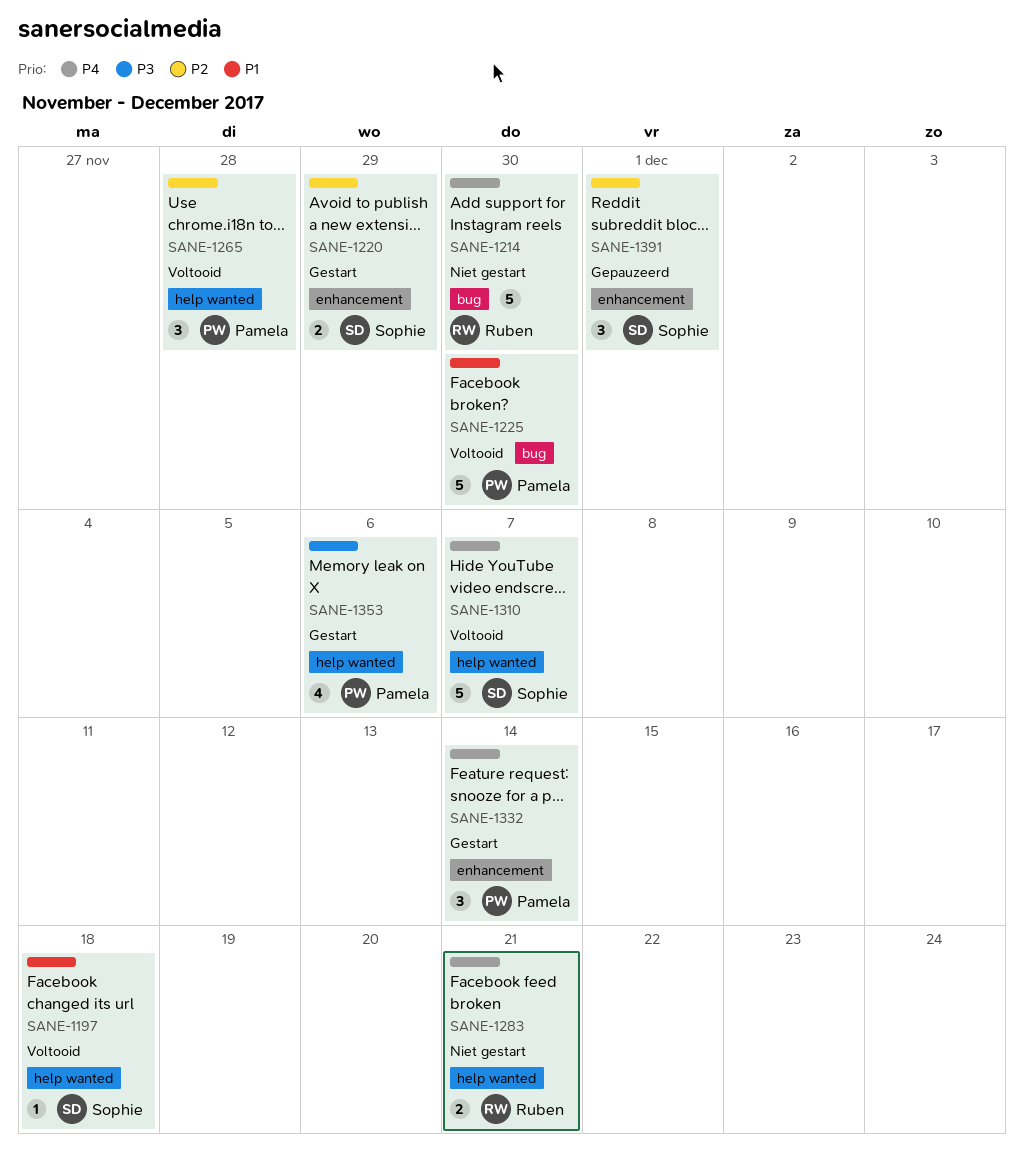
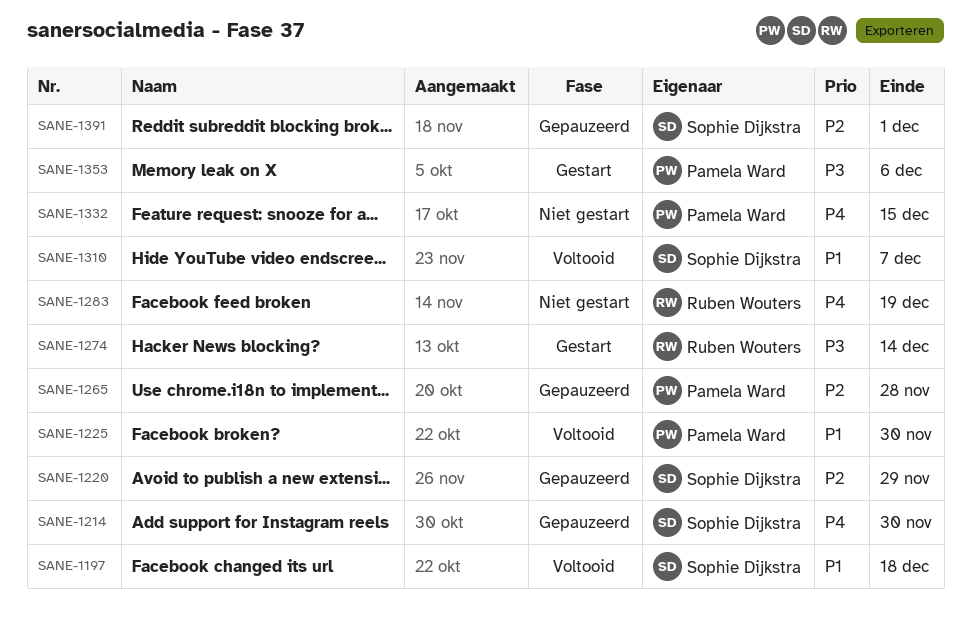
SANE-1214, status: Niet gestart -> Gepauzeerd
SANE-1214, owner: Ruben Wouters -> Sophie Dijkstra
SANE-1220, status: Gestart -> Gepauzeerd
SANE-1265, status: Voltooid -> Gepauzeerd
SANE-1274: none -> present
SANE-1283, due: Dec 21 -> Dec 19
SANE-1310, priority: P4 -> P1
SANE-1332, status: Gestart -> Niet gestart
SANE-1332, due: Dec 14 -> Dec 15

